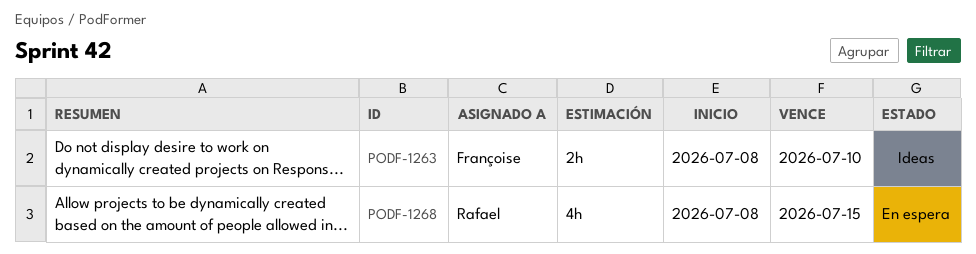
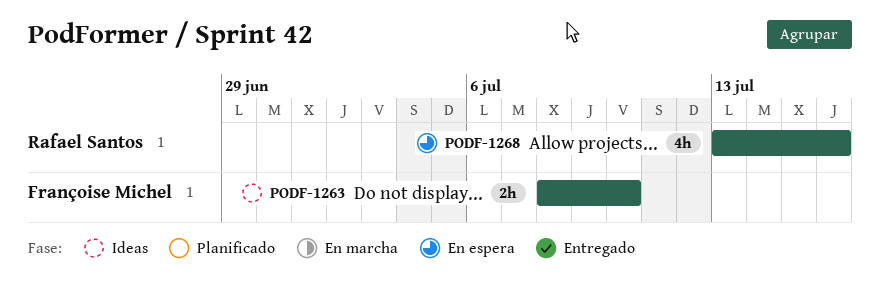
PODF-1268, start: Jul 8 -> Jul 13
PODF-1268, due: Jul 15 -> Jul 16

